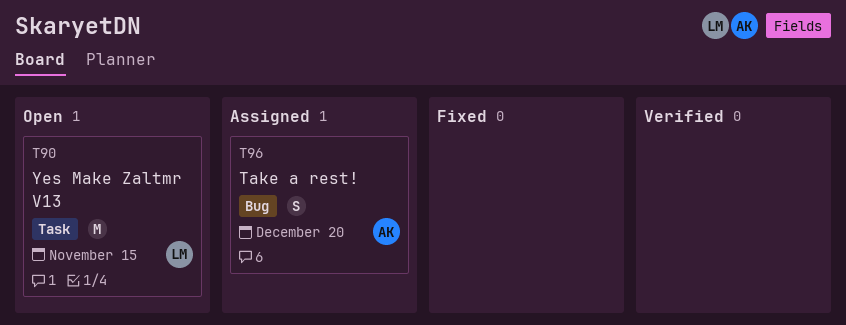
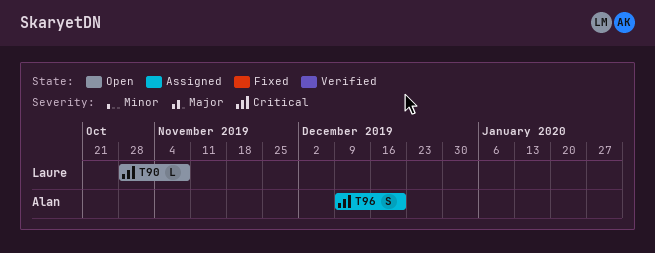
T90, estimate: M -> L
T90, due: Nov 15 -> Nov 8

